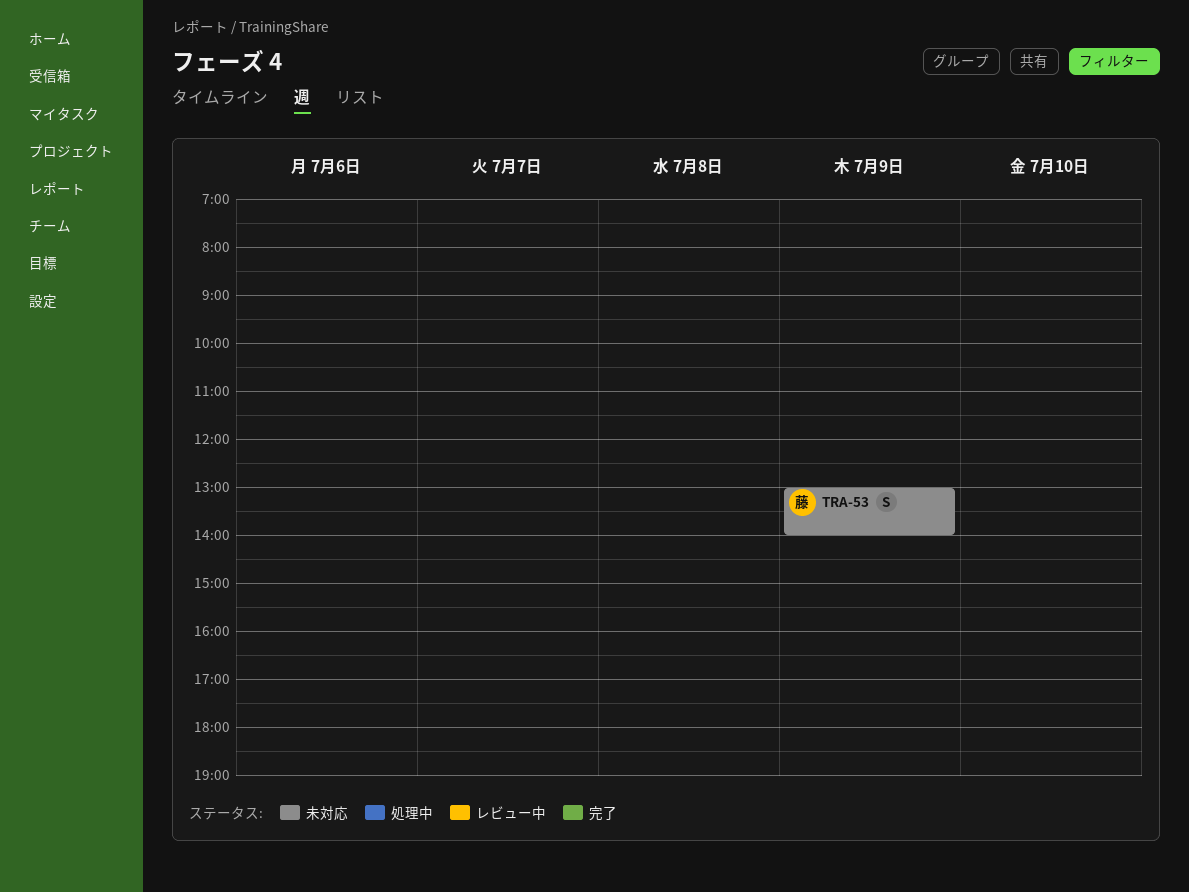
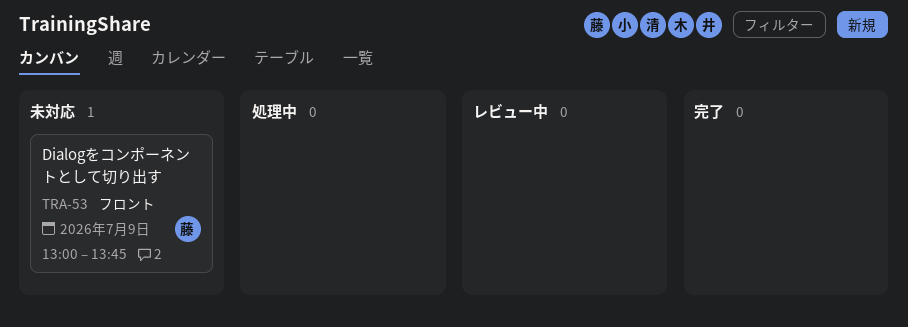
TRA-53, ends: 14:00 -> 13:45

